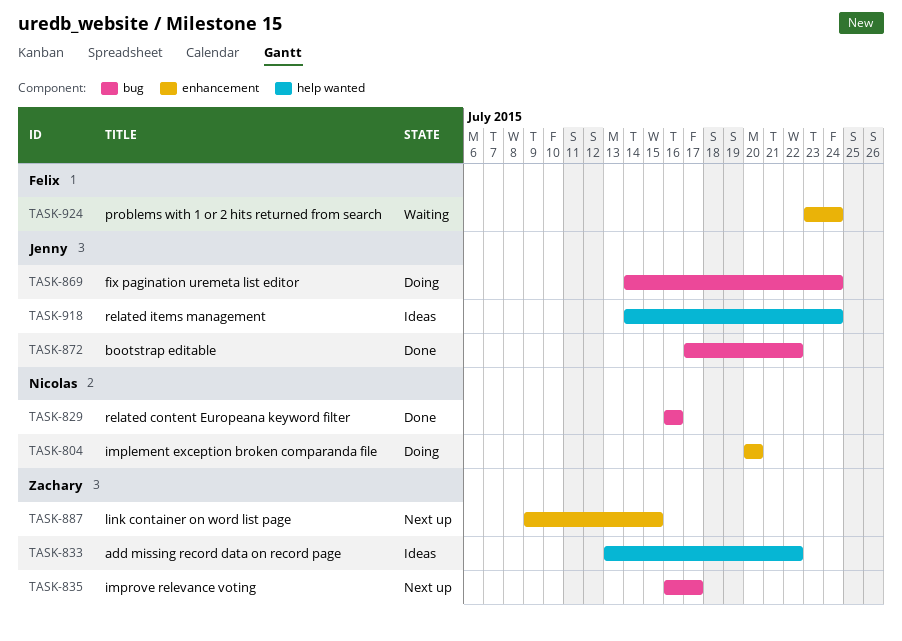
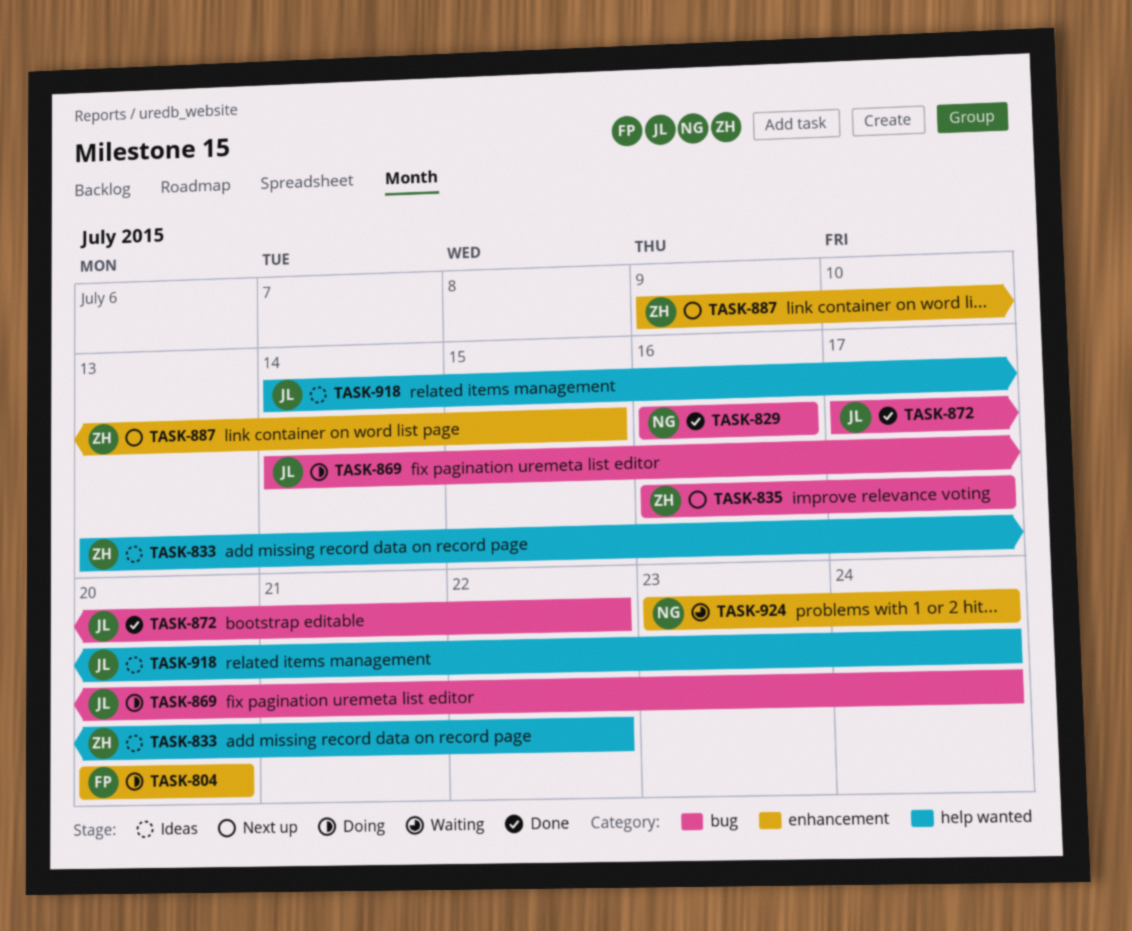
TASK-804, owner: Nicolas -> Felix
TASK-924, owner: Felix -> Nicolas

